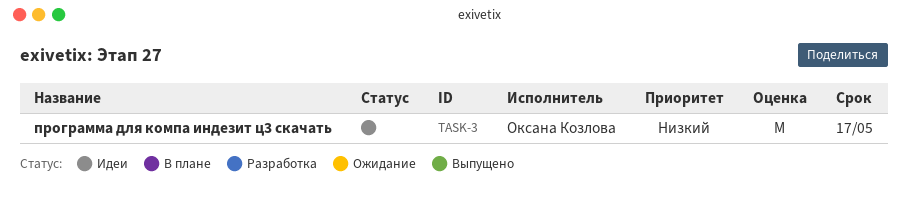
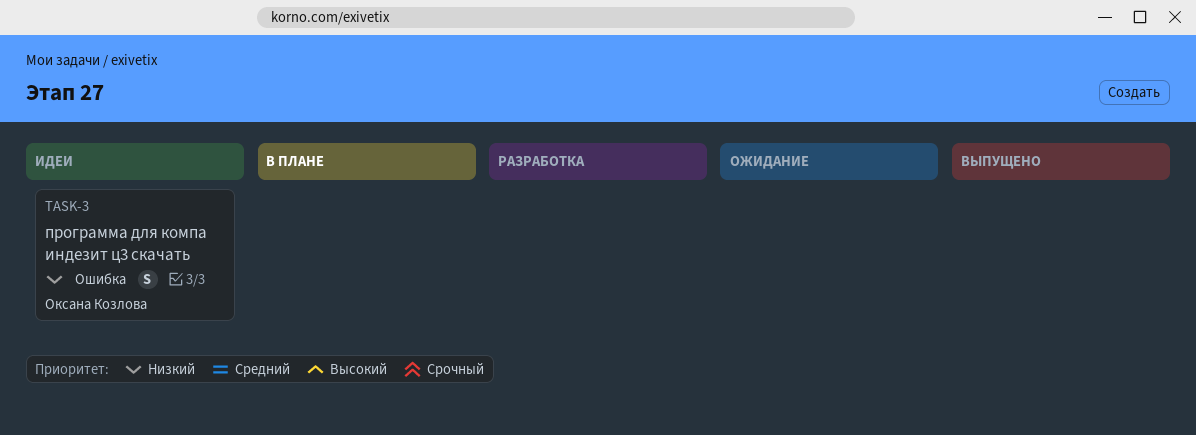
TASK-3, estimate: M -> S

